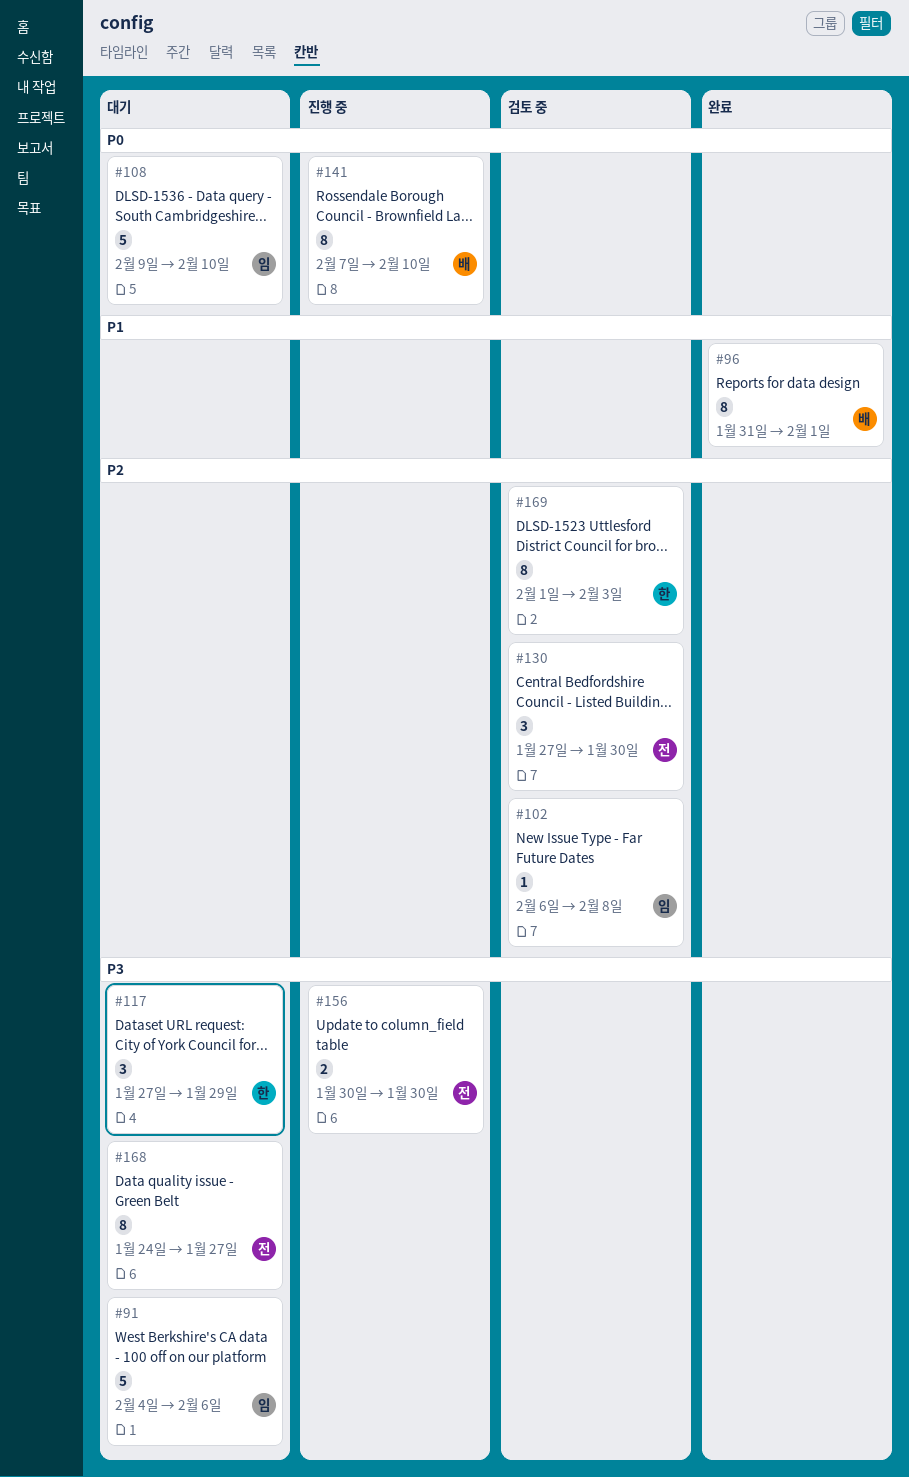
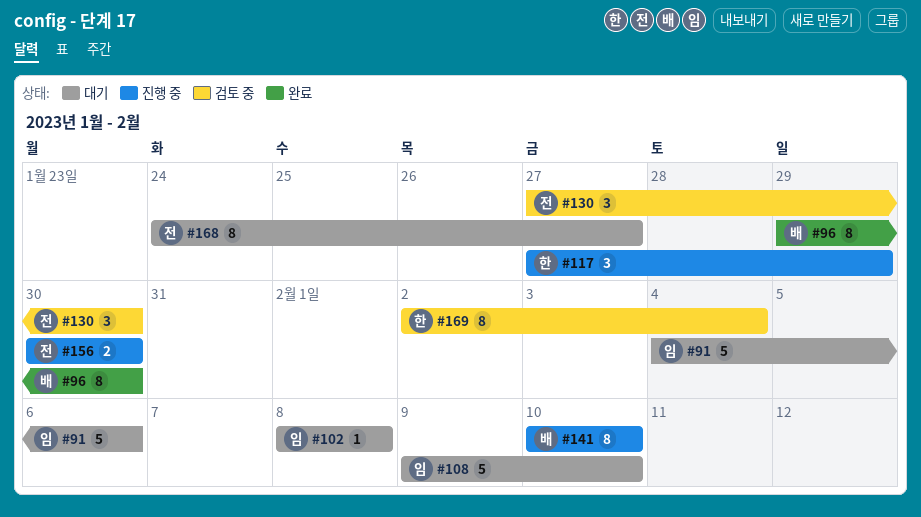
#96, start: Jan 31 -> Jan 29
#96, due: Feb 1 -> Jan 30
#102, status: 검토 중 -> 대기
#102, start: Feb 6 -> Feb 8
#117, status: 대기 -> 진행 중
#141, start: Feb 7 -> Feb 10
#169, start: Feb 1 -> Feb 2
#169, due: Feb 3 -> Feb 4

